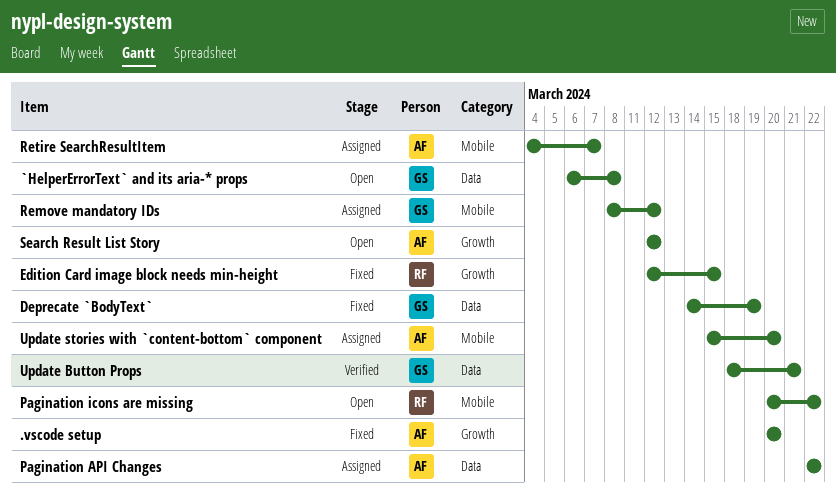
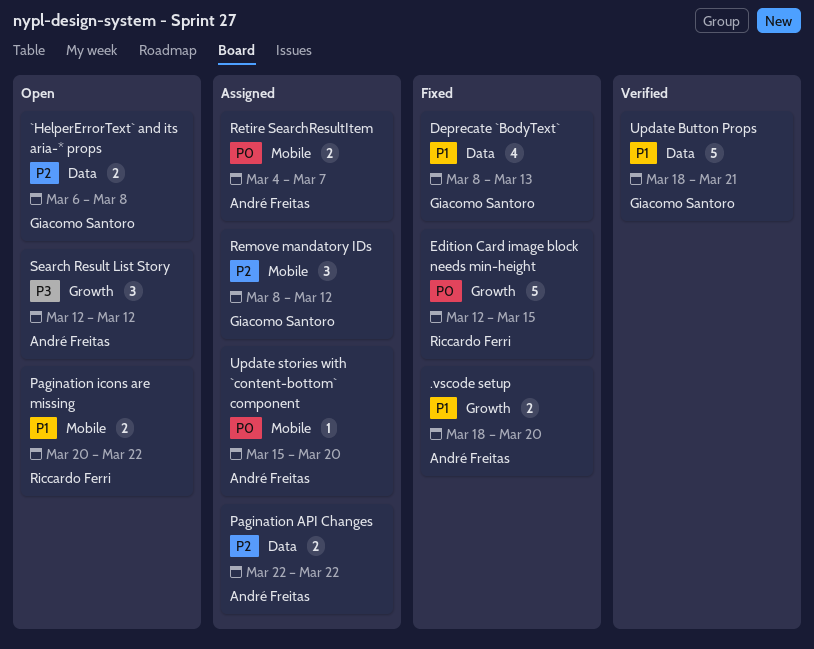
.vscode setup, start: Mar 20 -> Mar 18
Deprecate `BodyText`, start: Mar 14 -> Mar 8
Deprecate `BodyText`, due: Mar 19 -> Mar 13

